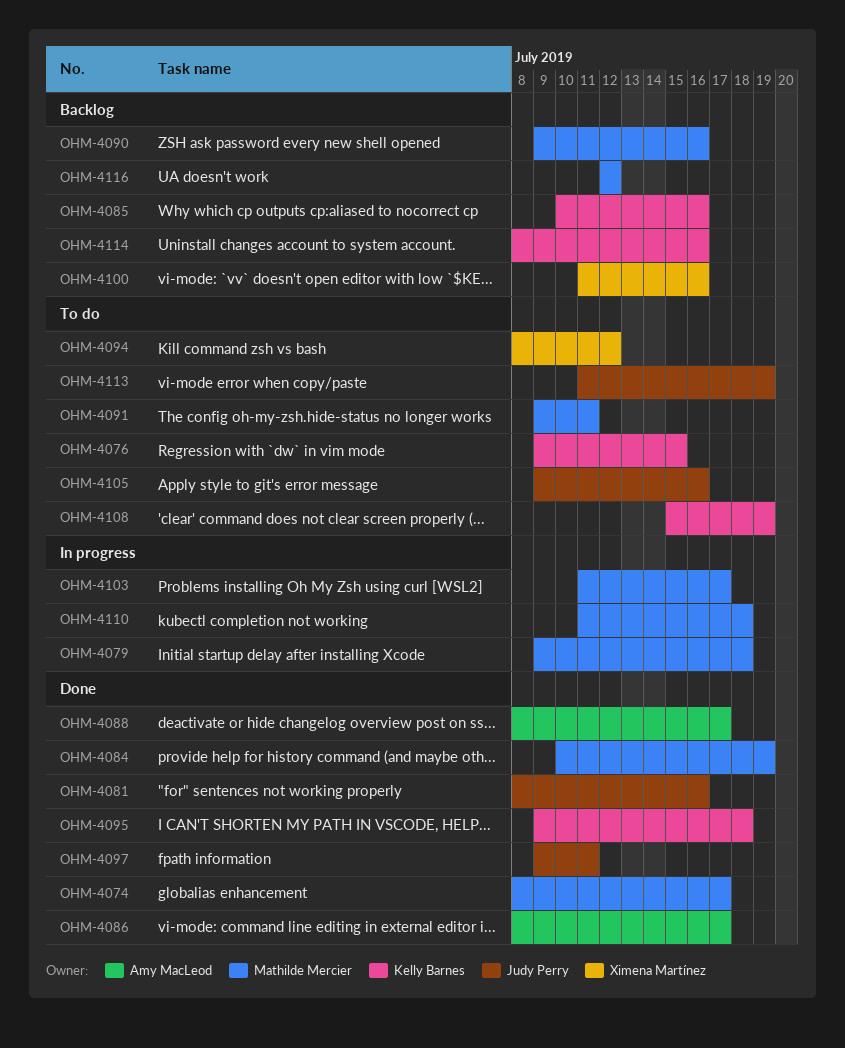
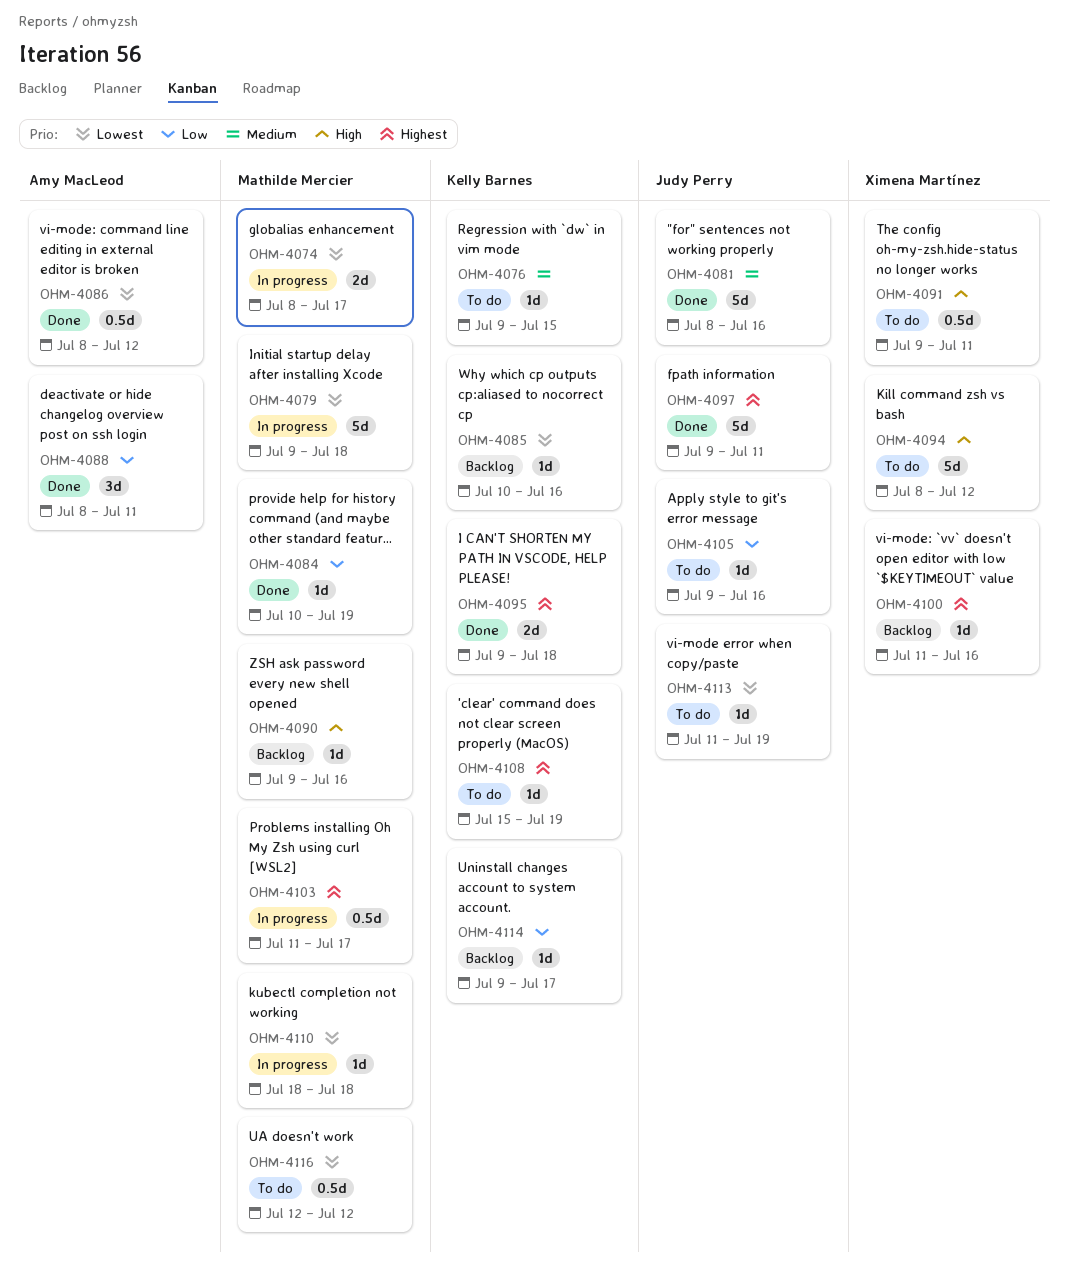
OHM-4074, status: Done -> In progress
OHM-4086, due: Jul 17 -> Jul 12
OHM-4088, due: Jul 17 -> Jul 11
OHM-4091, owner: Mathilde Mercier -> Ximena Martínez
OHM-4110, start: Jul 11 -> Jul 18
OHM-4114, start: Jul 8 -> Jul 9
OHM-4114, due: Jul 16 -> Jul 17
OHM-4116, status: Backlog -> To do

